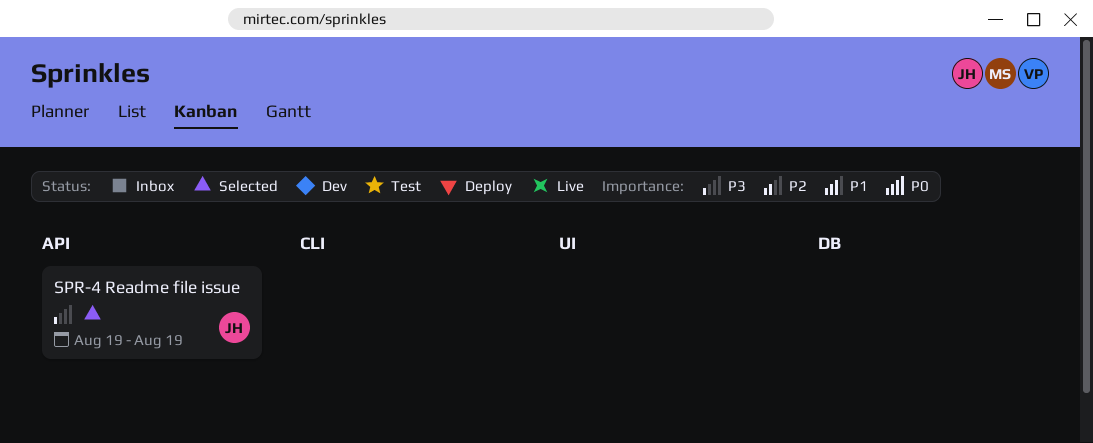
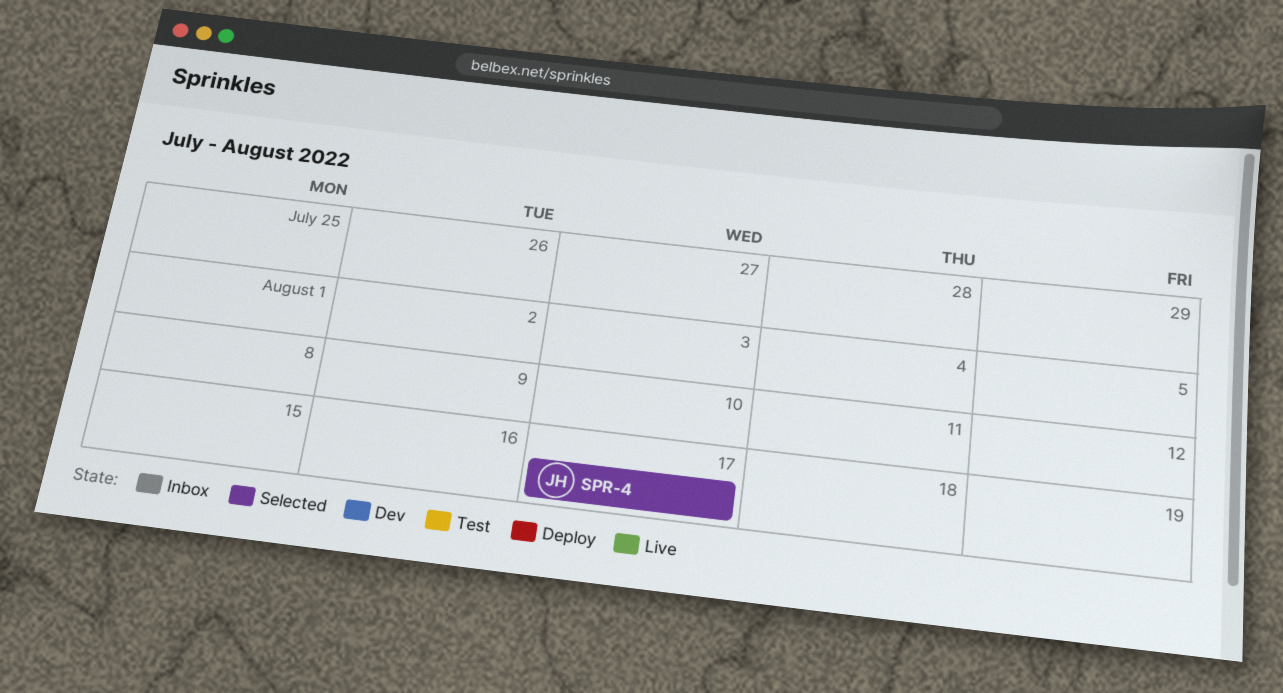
SPR-4, start: Aug 19 -> Aug 17
SPR-4, due: Aug 19 -> Aug 17

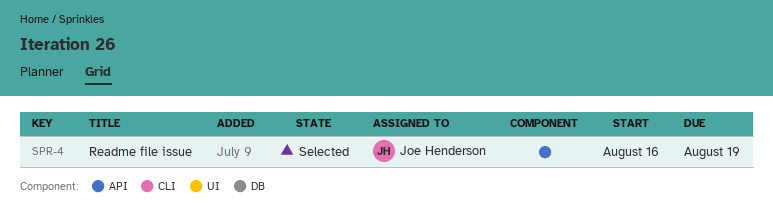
SPR-4, start: Aug 17 -> Aug 16
SPR-4, due: Aug 17 -> Aug 19

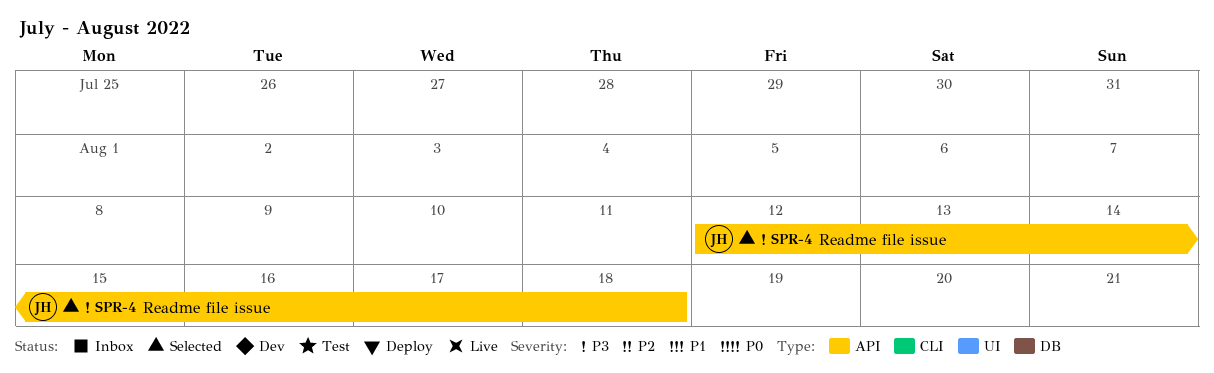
SPR-4, start: Aug 16 -> Aug 12
SPR-4, due: Aug 19 -> Aug 18

